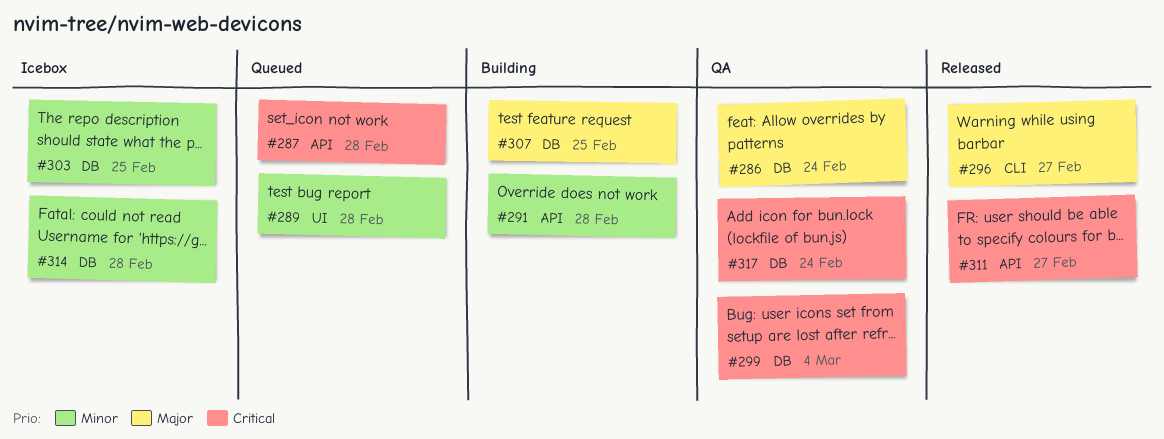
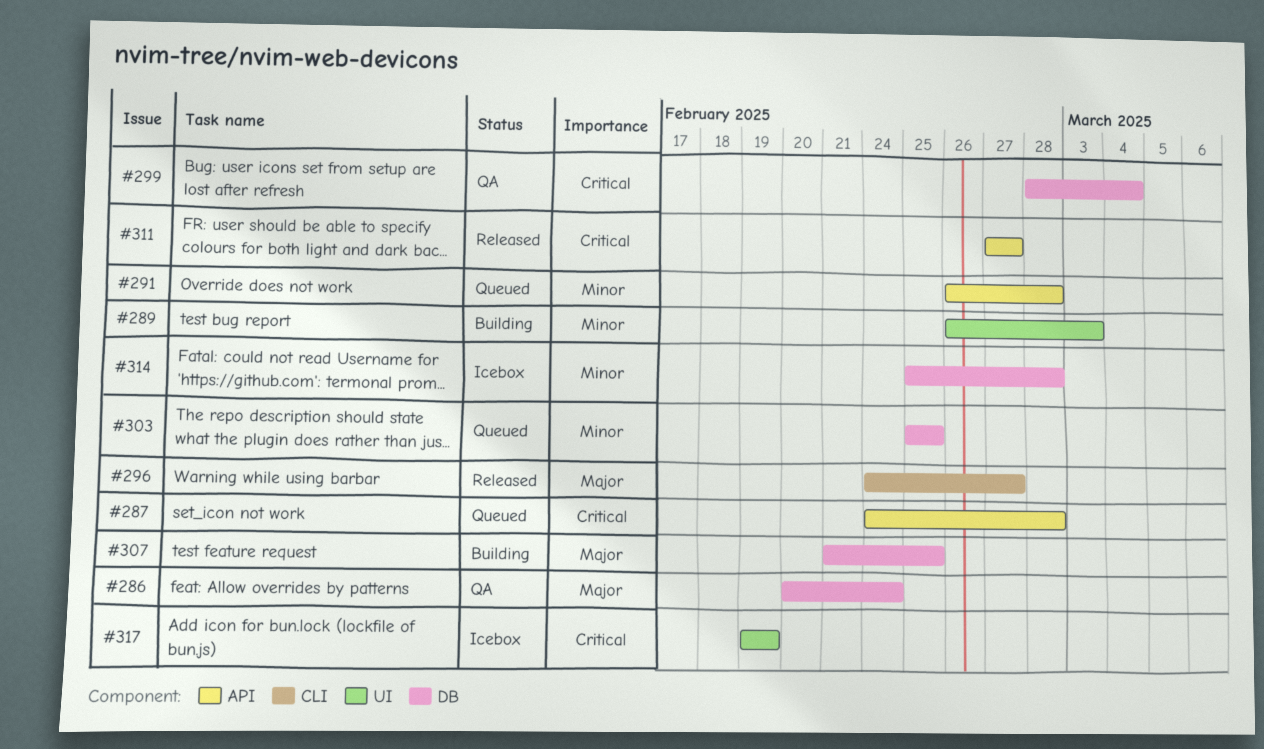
#289, status: Queued -> Building
#289, due: Feb 28 -> Mar 3
#291, status: Building -> Queued
#303, status: Icebox -> Queued
#317, status: QA -> Icebox
#317, label: DB -> UI
#317, due: Feb 24 -> Feb 19

